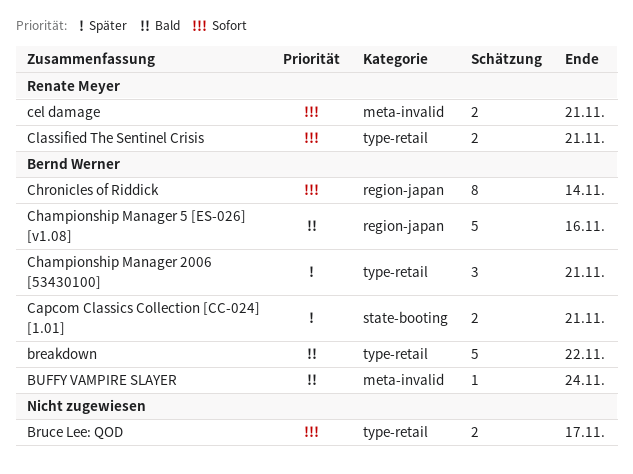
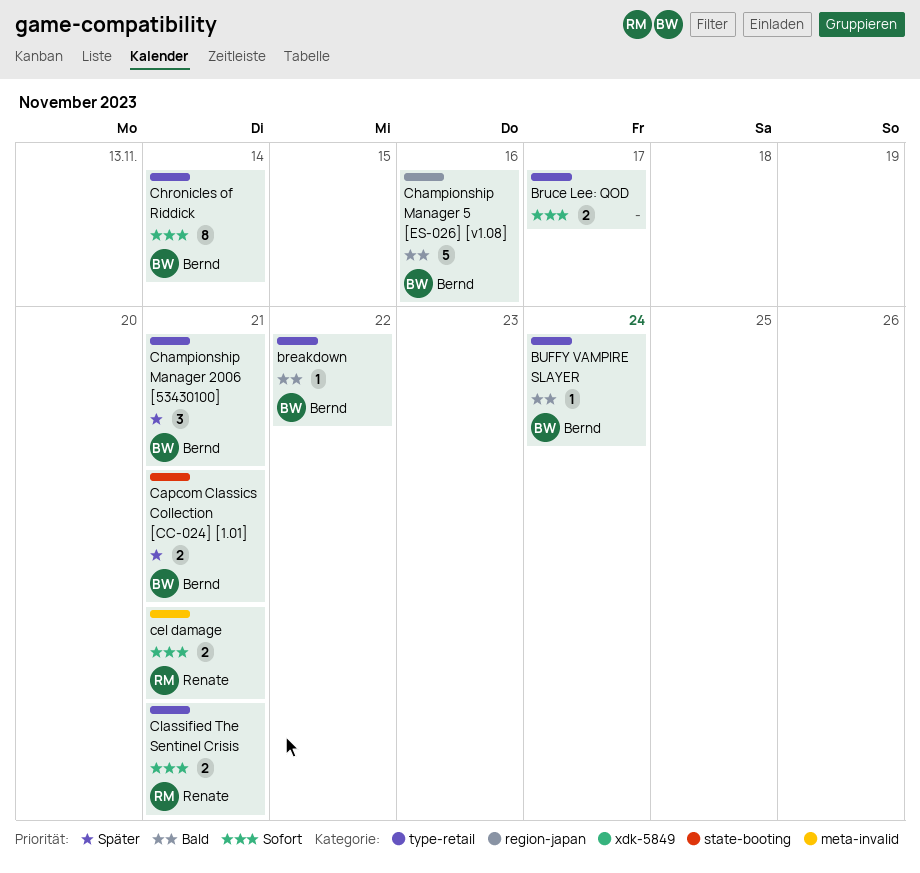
breakdown, estimate: 5 -> 1
BUFFY VAMPIRE SLAYER, label: meta-invalid -> type-retail
Chronicles of Riddick, label: region-japan -> type-retail

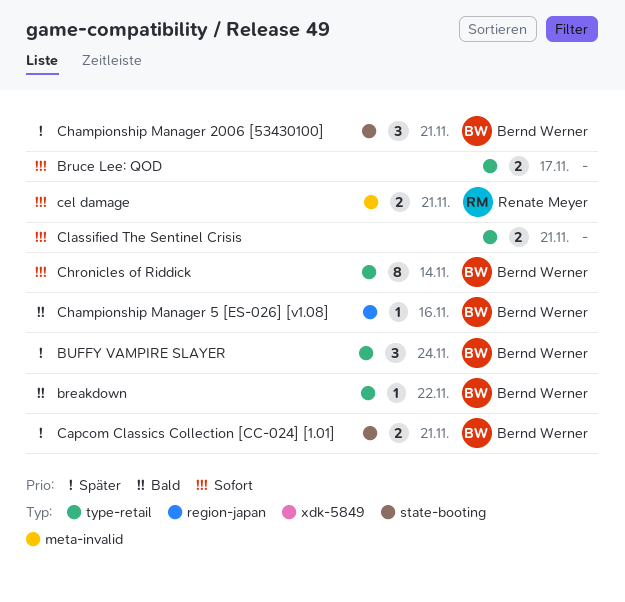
BUFFY VAMPIRE SLAYER, priority: Bald -> Später
BUFFY VAMPIRE SLAYER, estimate: 1 -> 3
Championship Manager 2006 [53430100], label: type-retail -> state-booting
Championship Manager 5 [ES-026] [v1.08], estimate: 5 -> 1
Classified The Sentinel Crisis, owner: Renate Meyer -> none

